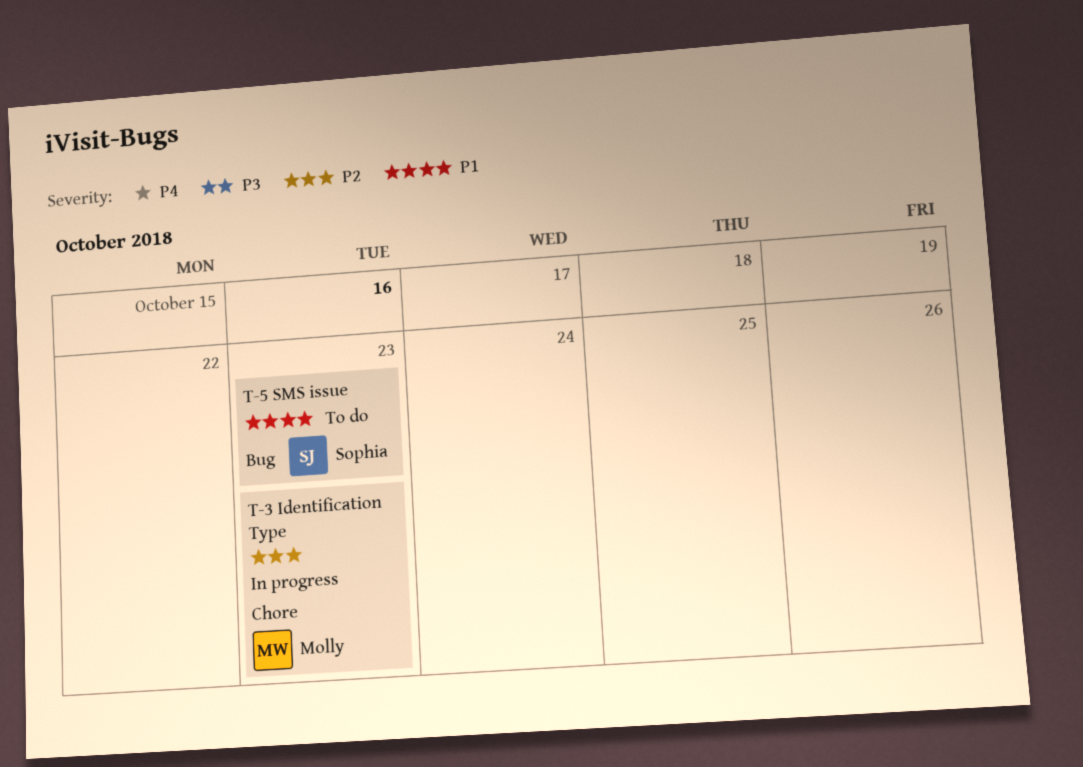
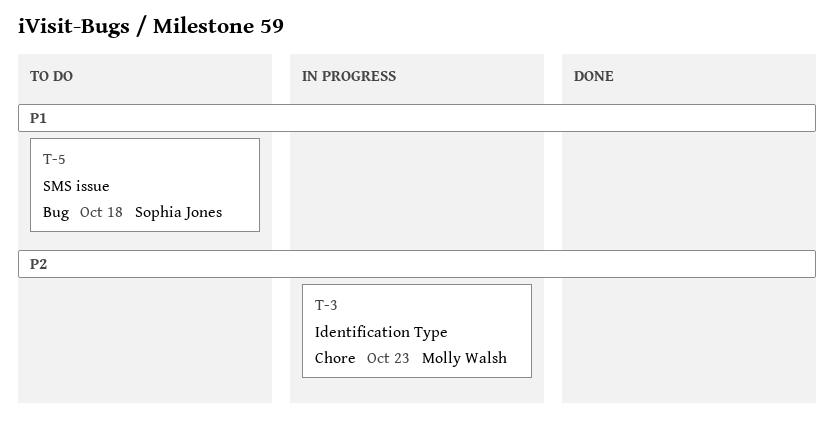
T-5, due: Oct 23 -> Oct 18

